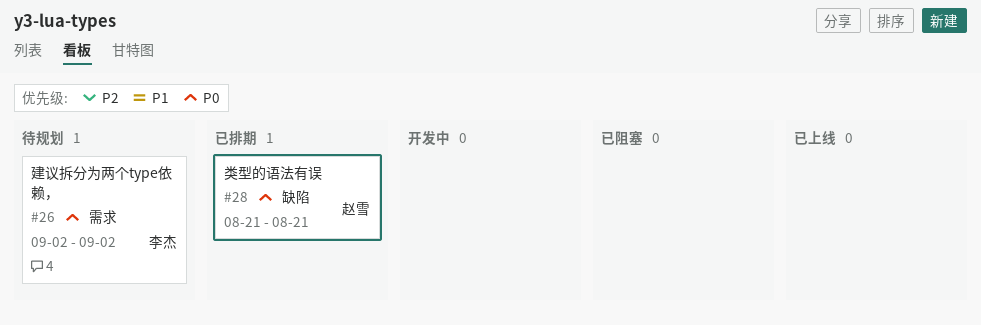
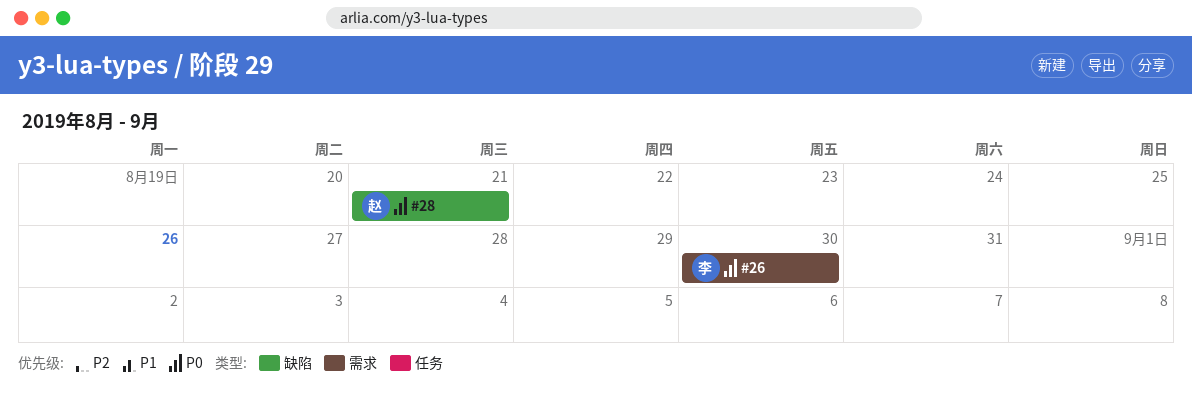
#26, start: Sep 2 -> Aug 30
#26, due: Sep 2 -> Aug 30

